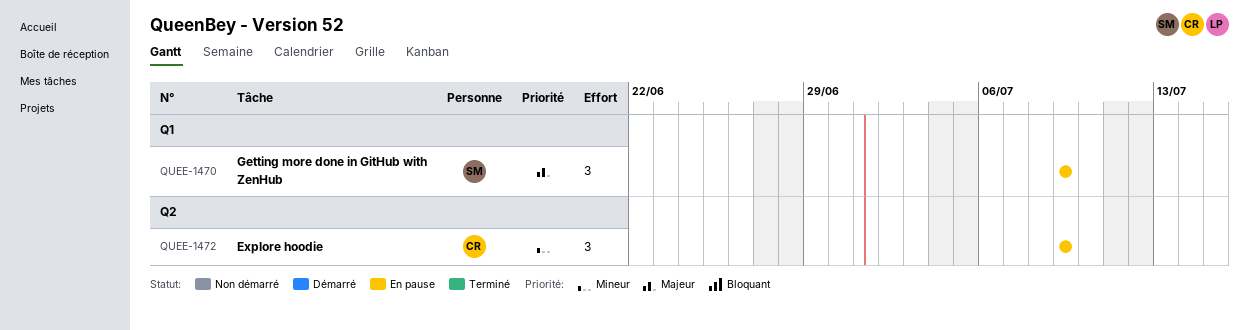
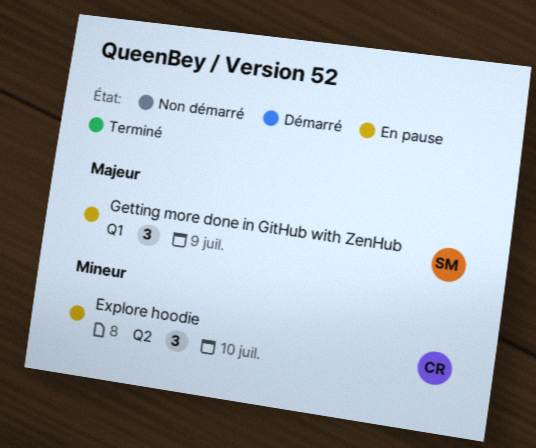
Explore hoodie, due: Jul 9 -> Jul 10

